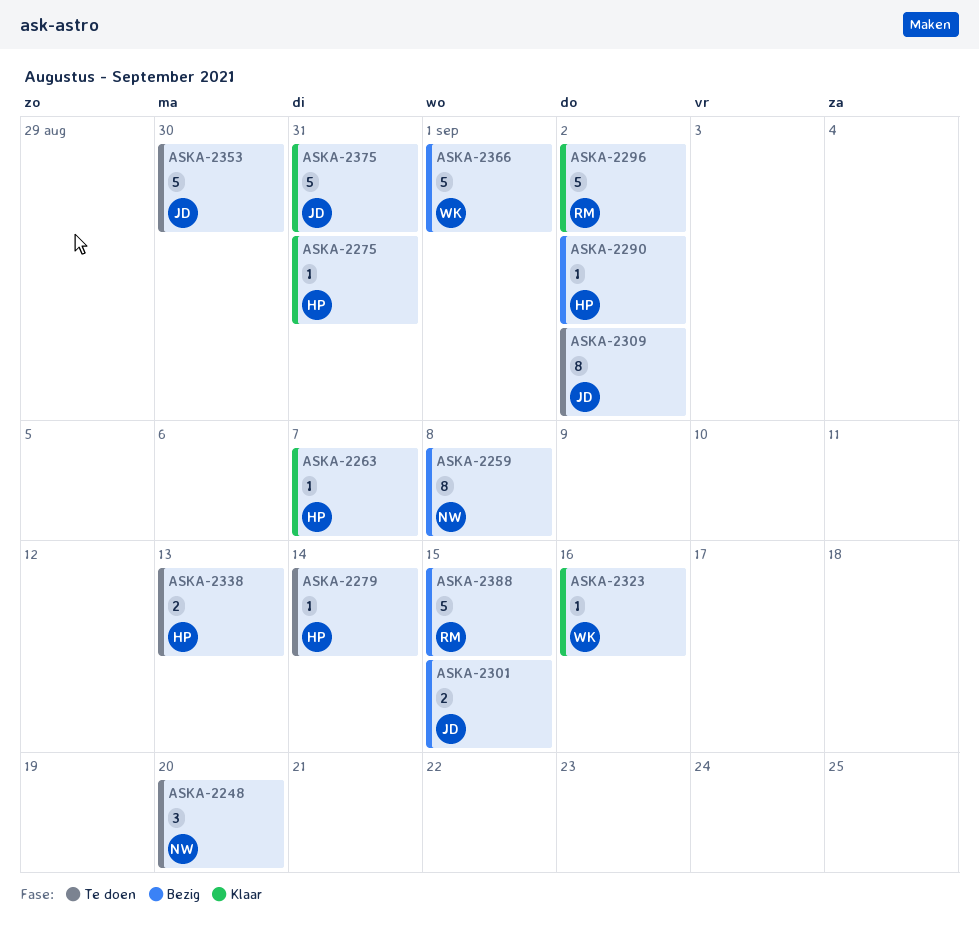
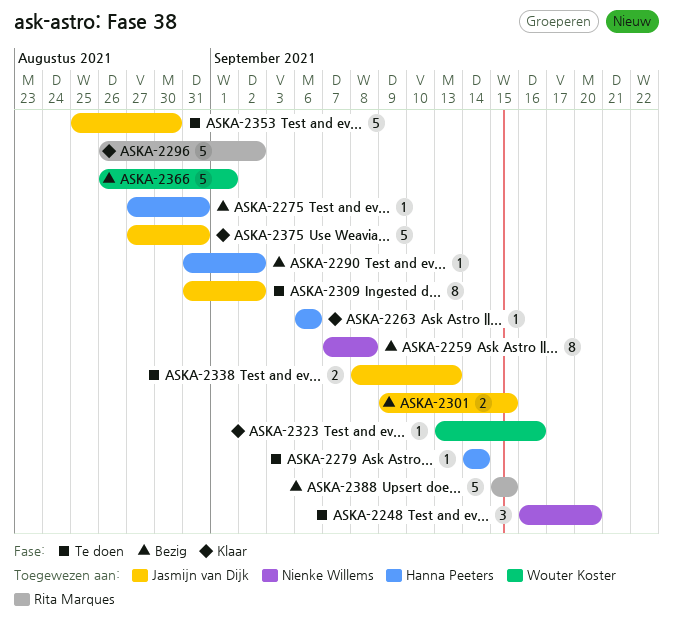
ASKA-2263, due: Sep 7 -> Sep 6
ASKA-2275, status: Klaar -> Bezig
ASKA-2338, owner: Hanna Peeters -> Jasmijn van Dijk

